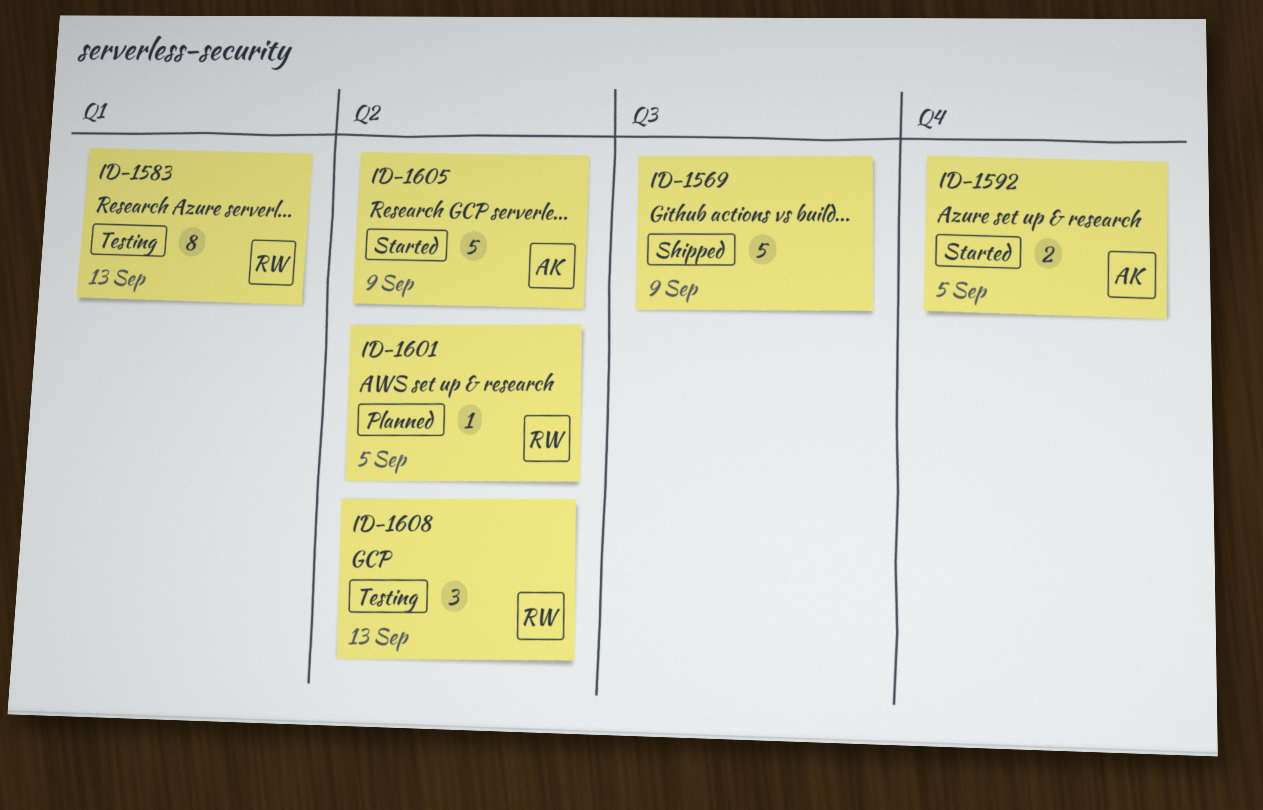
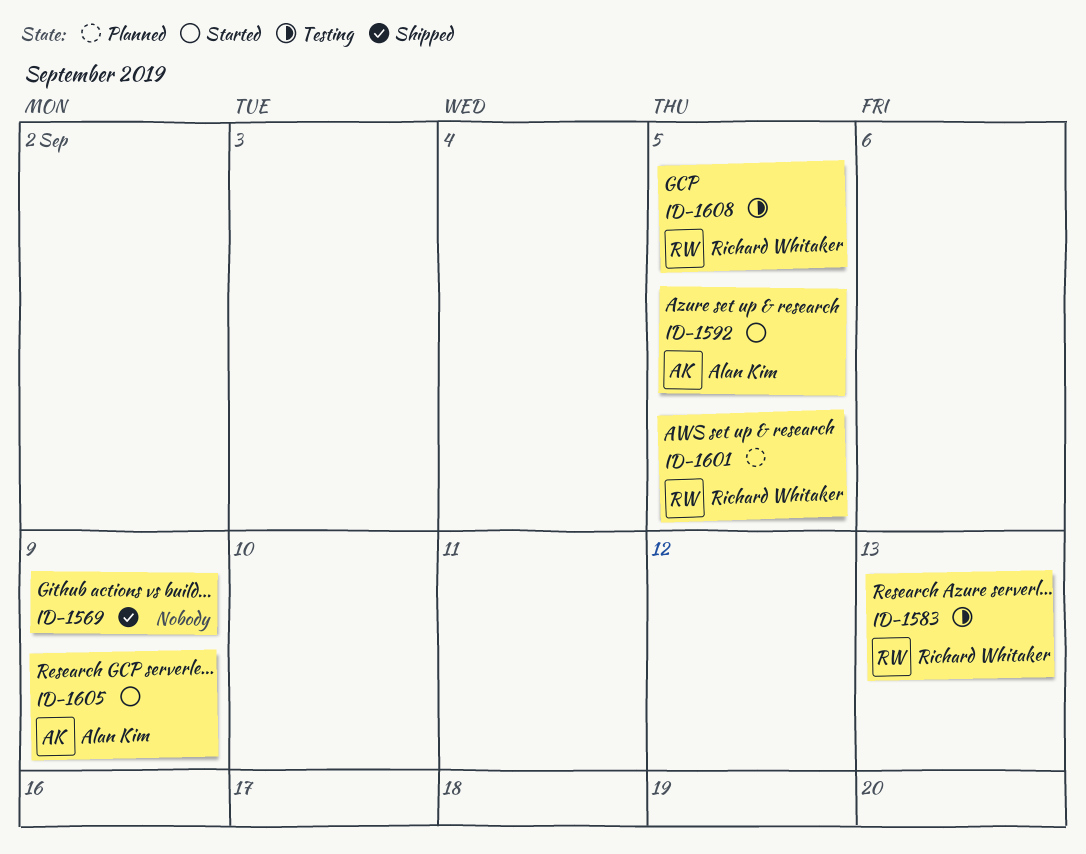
ID-1608, due: Sep 13 -> Sep 5

